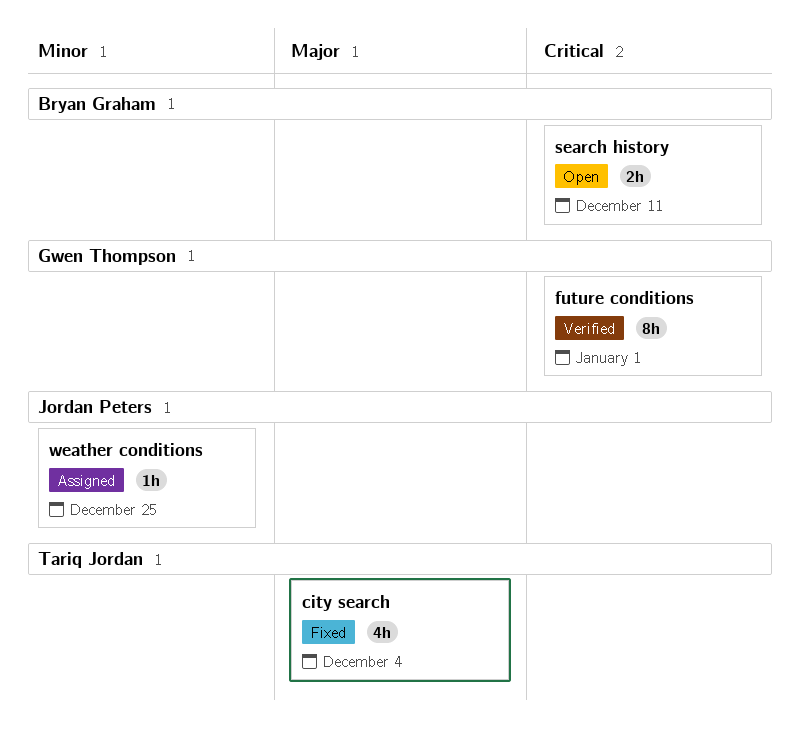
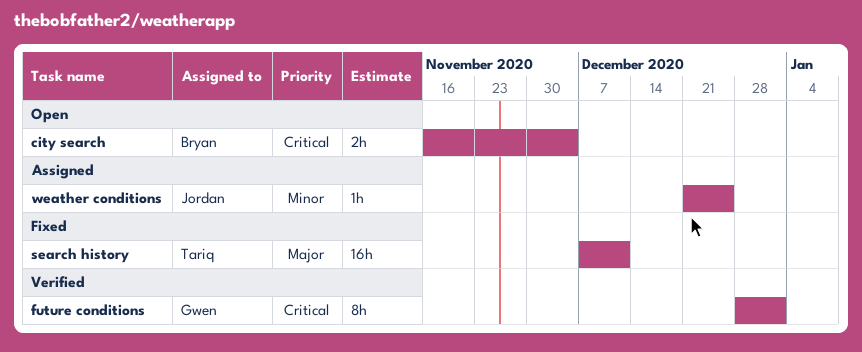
city search, status: Fixed -> Open
city search, owner: Tariq Jordan -> Bryan Graham
city search, priority: Major -> Critical
city search, estimate: 4h -> 2h
search history, status: Open -> Fixed
search history, owner: Bryan Graham -> Tariq Jordan
search history, priority: Critical -> Major
search history, estimate: 2h -> 16h

